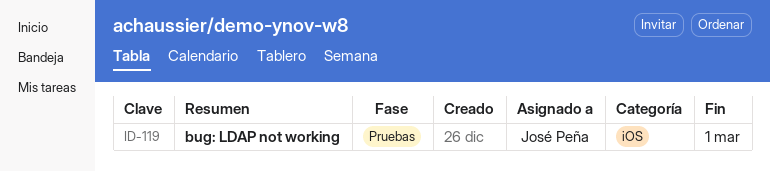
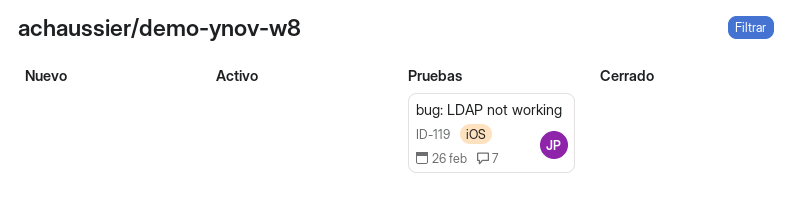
ID-119, due: Mar 1 -> Feb 26

